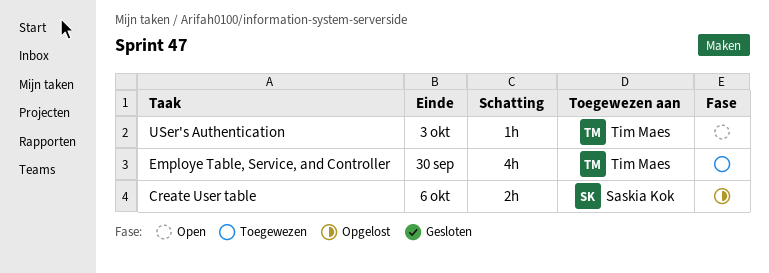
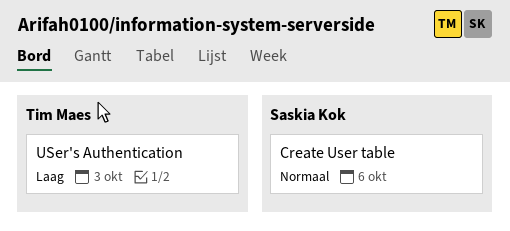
Employe Table, Service, and Controller: present -> none

